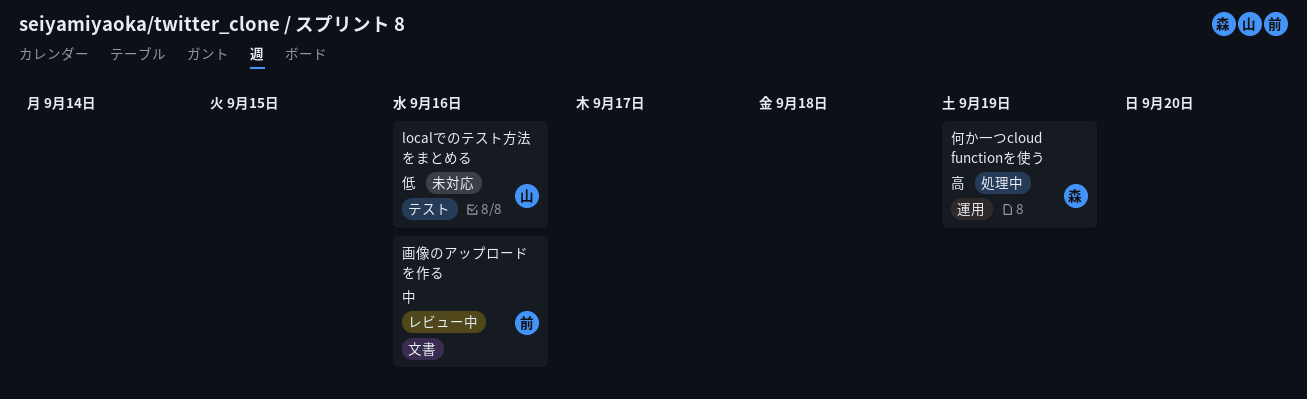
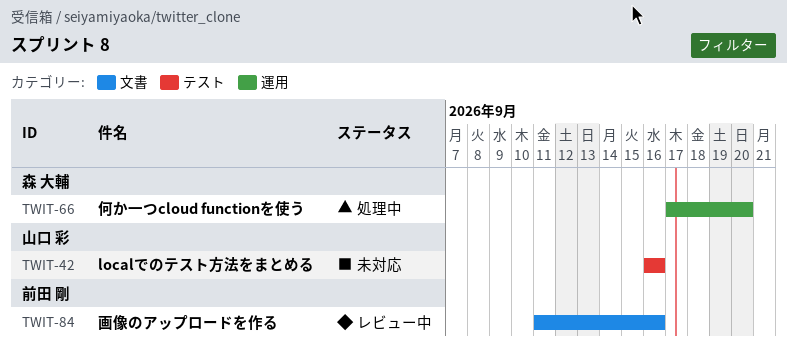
何か一つcloud functionを使う, due: Sep 19 -> Sep 20

